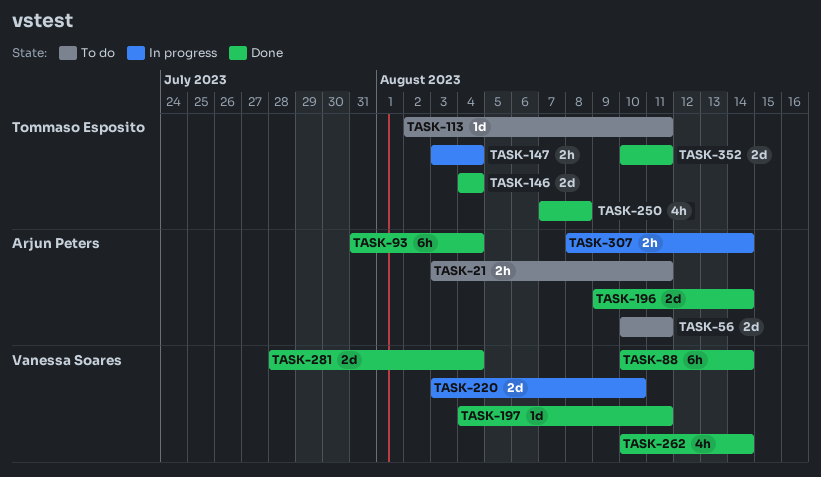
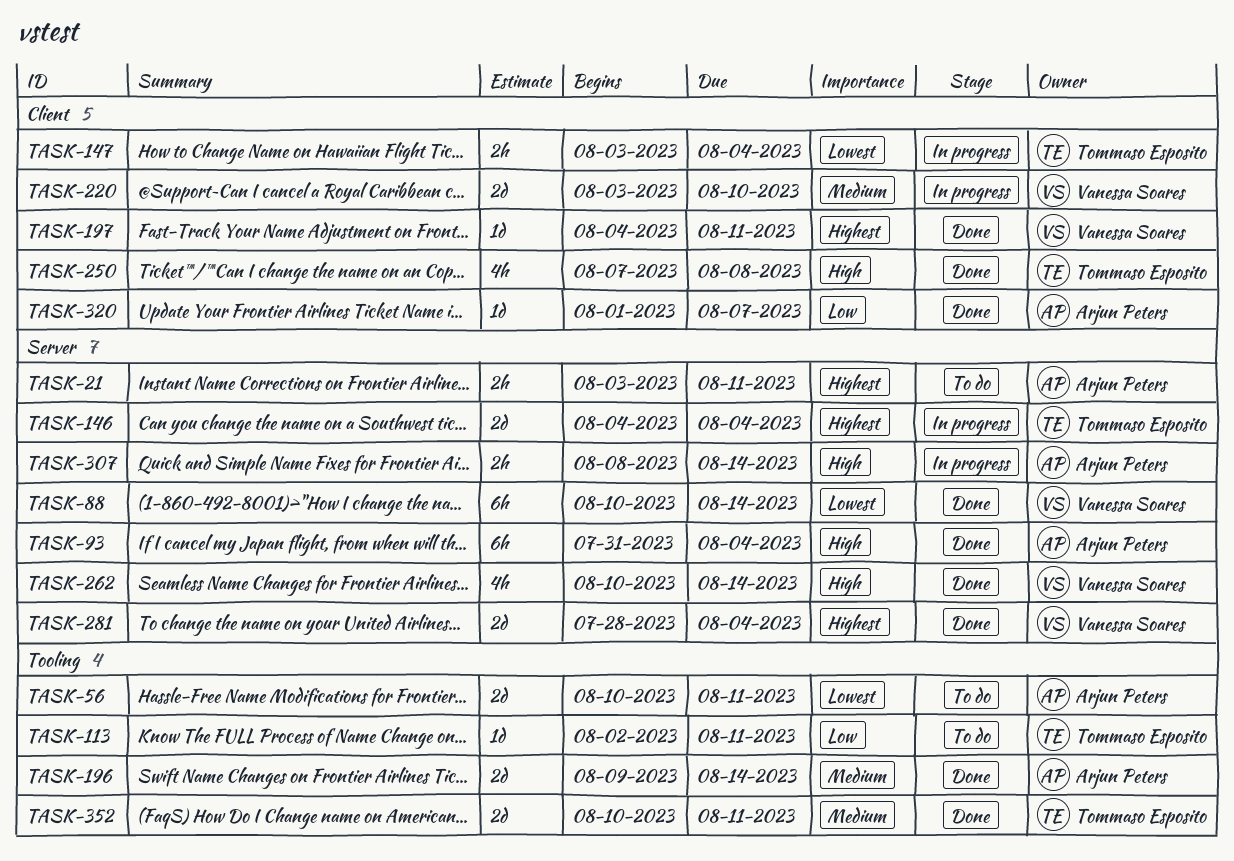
TASK-146, status: Done -> In progress
TASK-320: none -> present

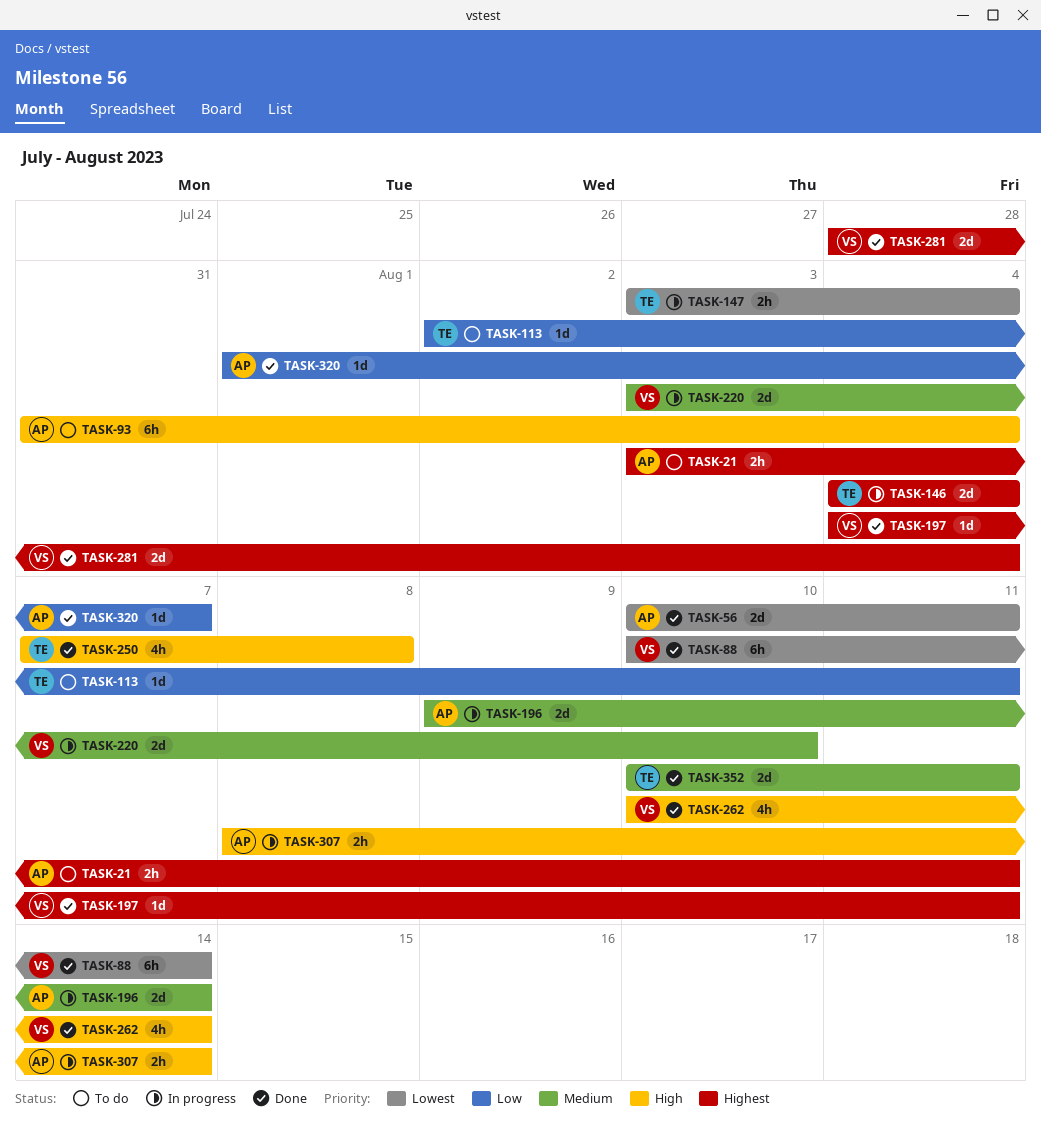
TASK-56, status: To do -> Done
TASK-93, status: Done -> To do
TASK-196, status: Done -> In progress

